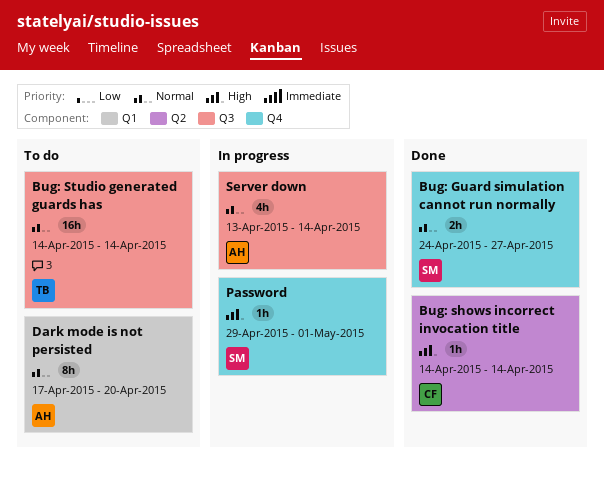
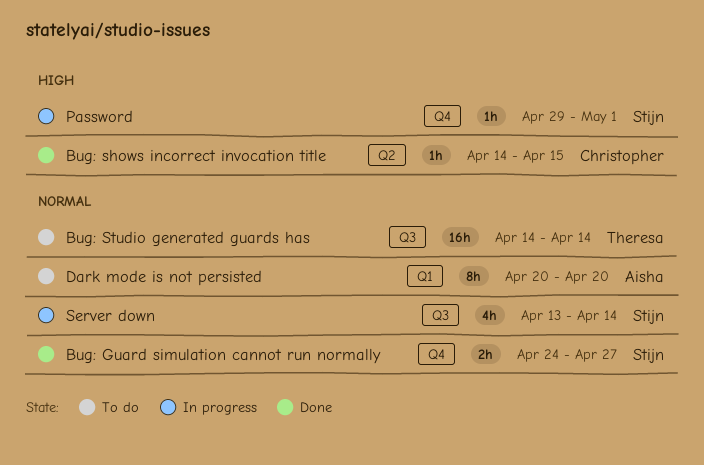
Bug: shows incorrect invocation title, due: Apr 14 -> Apr 15
Dark mode is not persisted, start: Apr 17 -> Apr 20
Server down, owner: Aisha -> Stijn

